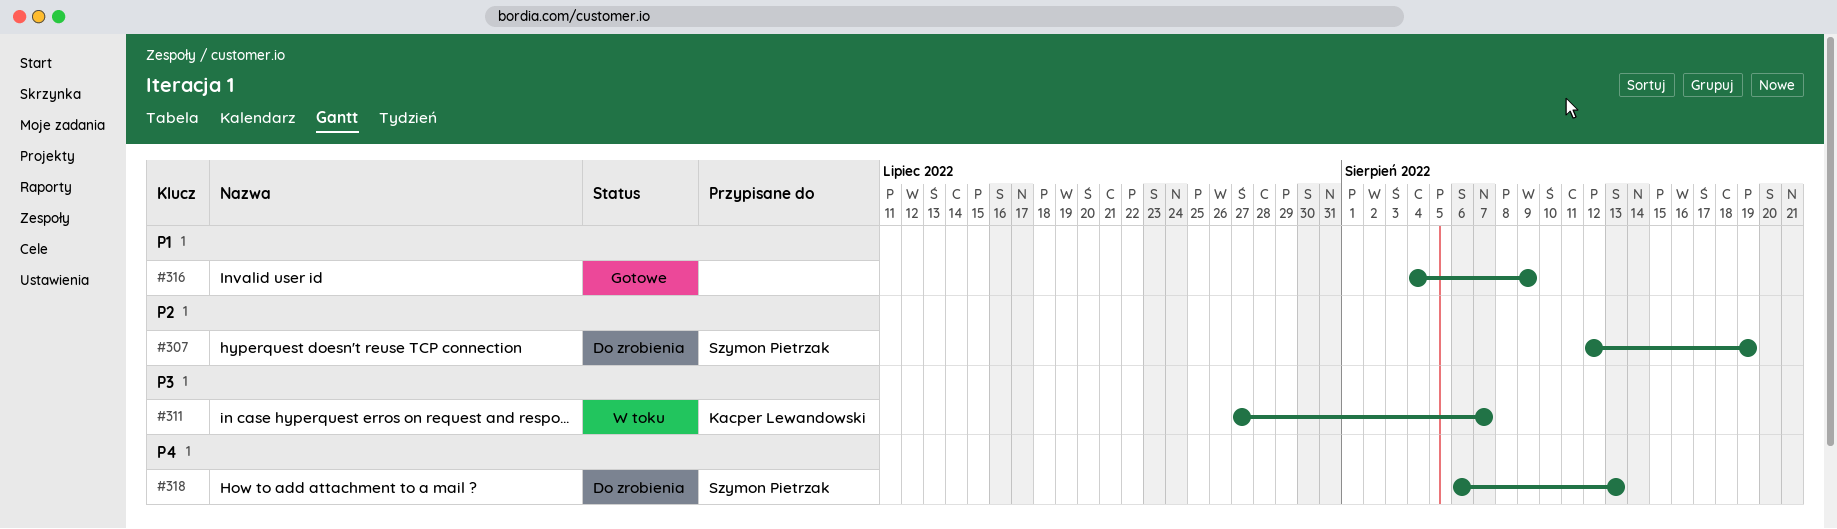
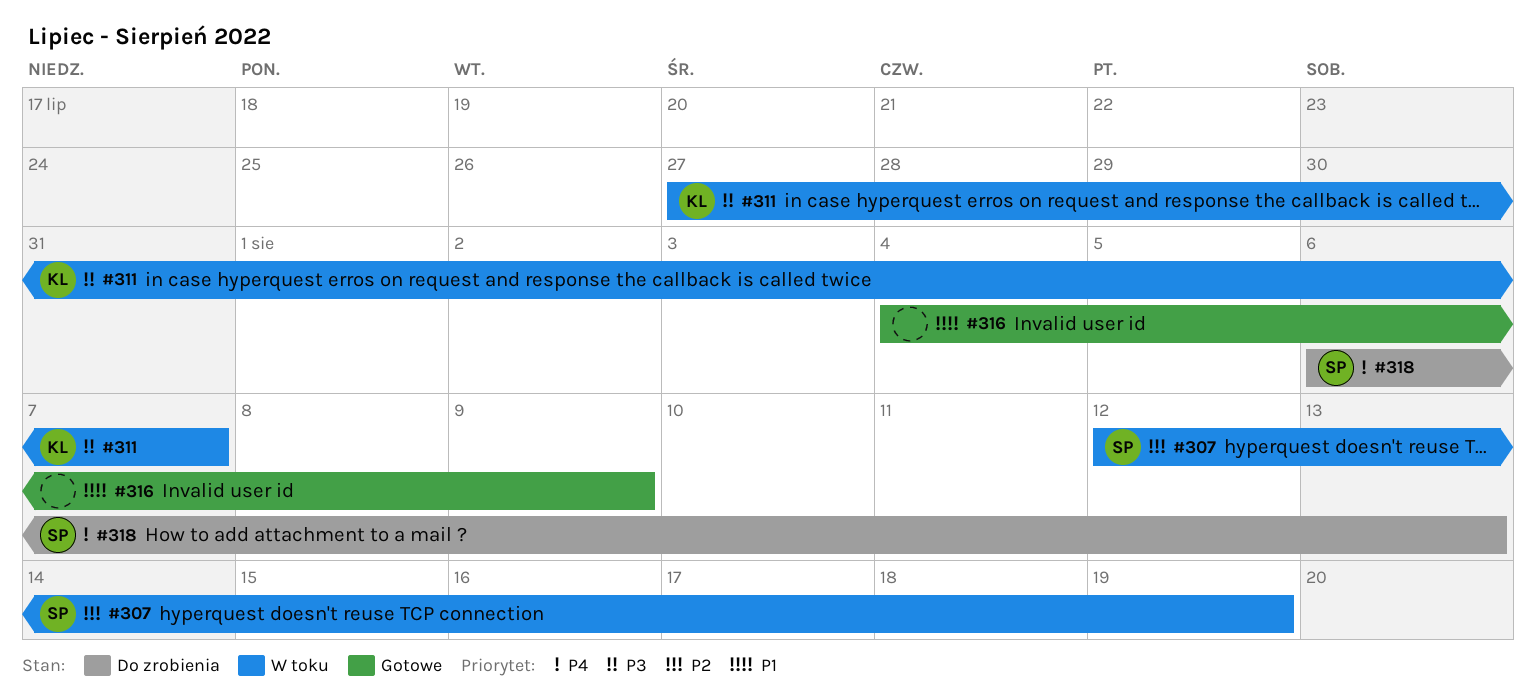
#307, status: Do zrobienia -> W toku

